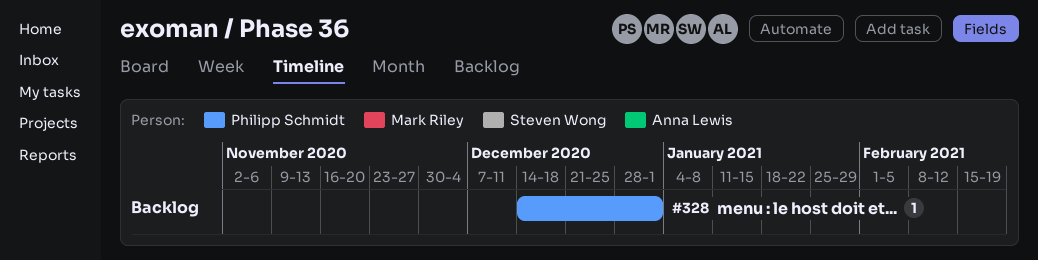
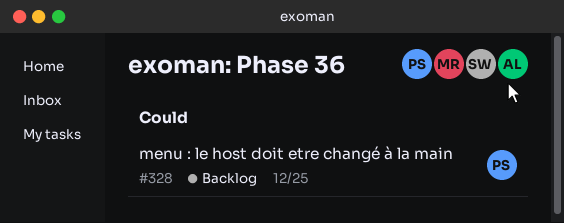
#328, due: Jan 1 -> Dec 25

